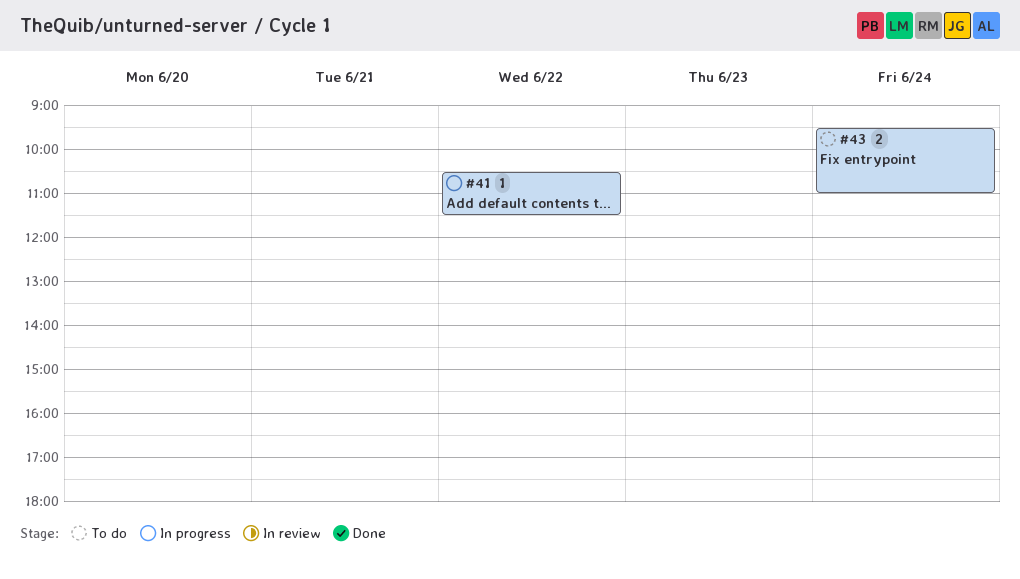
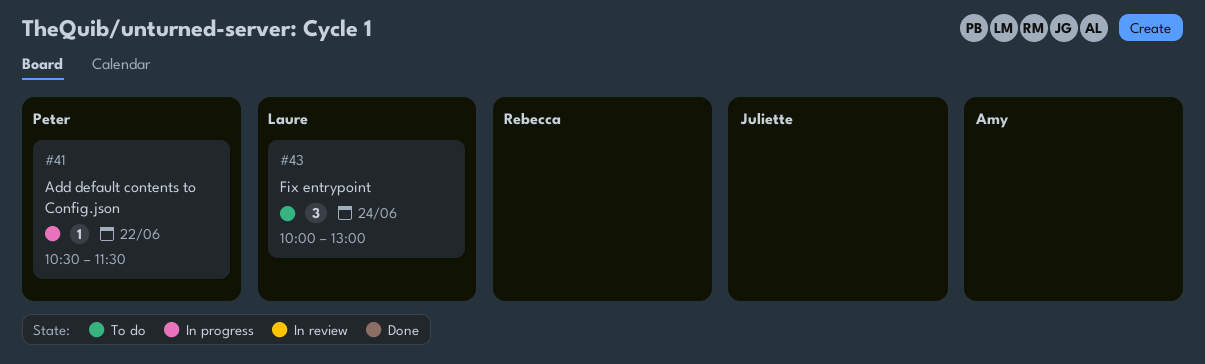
#43, estimate: 2 -> 3
#43, begins: 09:30 -> 10:00
#43, ends: 11:00 -> 13:00

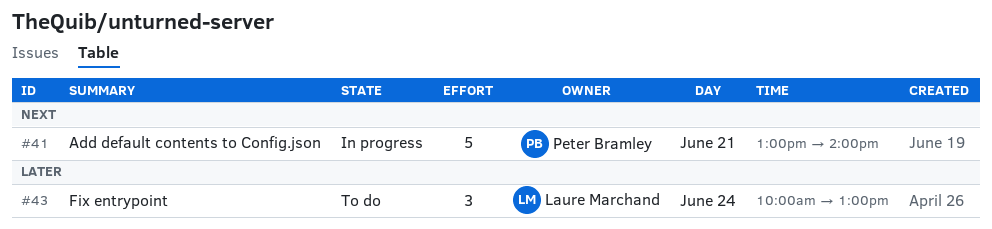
#41, estimate: 1 -> 5
#41, day: Jun 22 -> Jun 21
#41, begins: 10:30 -> 13:00
#41, ends: 11:30 -> 14:00

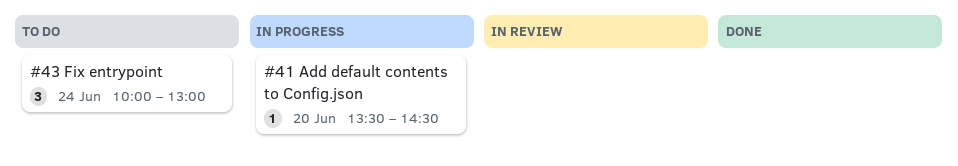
#41, estimate: 5 -> 1
#41, day: Jun 21 -> Jun 20
#41, begins: 13:00 -> 13:30
#41, ends: 14:00 -> 14:30

